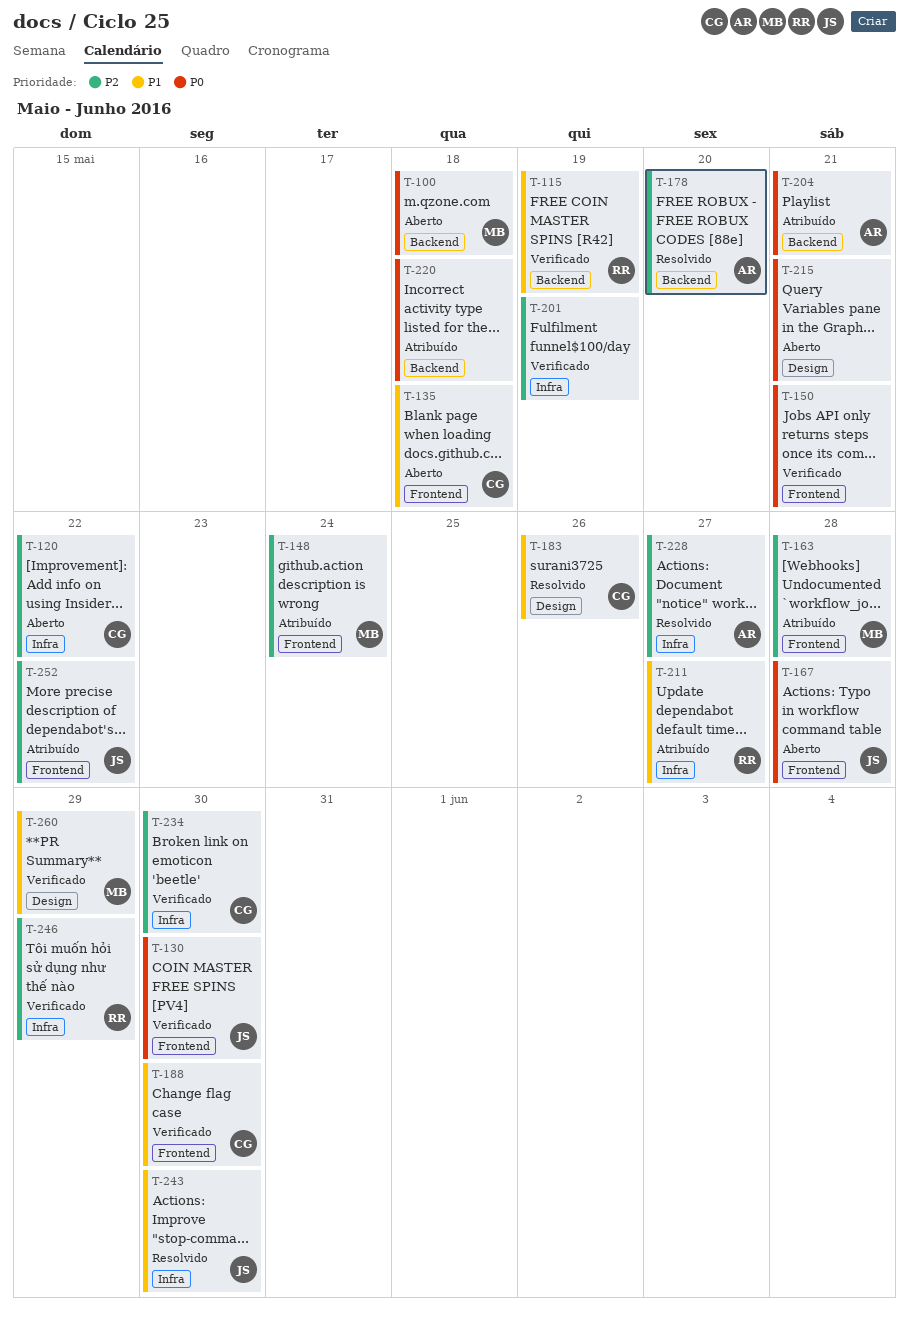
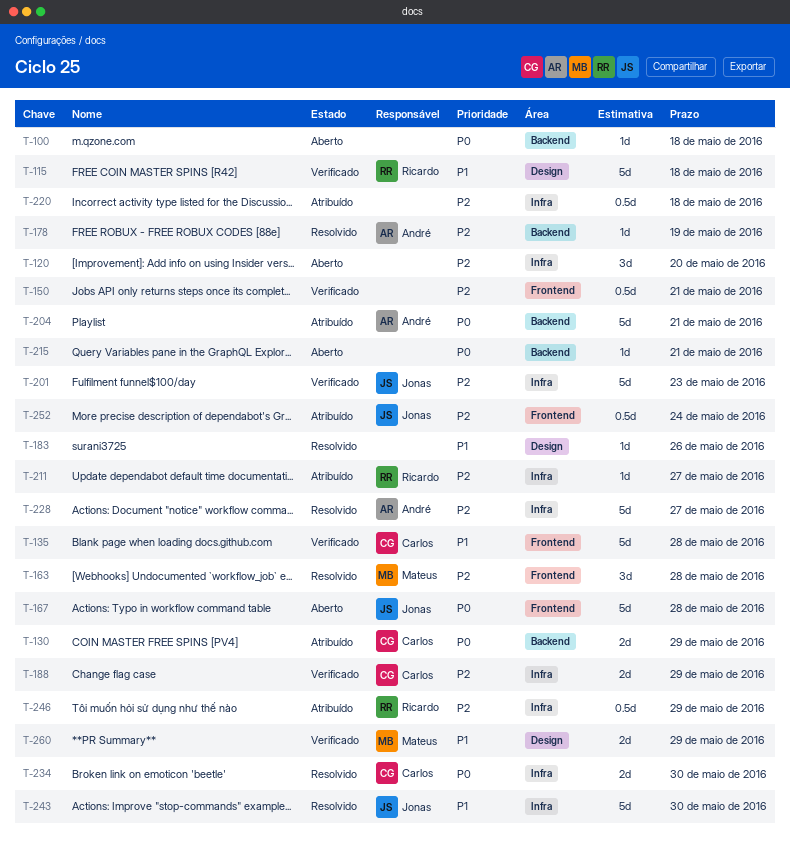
T-100, owner: Mateus -> none
T-115, label: Backend -> Design
T-115, due: May 19 -> May 18
T-120, owner: Carlos -> none
T-120, due: May 22 -> May 20
T-130, status: Verificado -> Atribuído
T-130, owner: Jonas -> Carlos
T-130, label: Frontend -> Backend
T-130, due: May 30 -> May 29
T-135, status: Aberto -> Verificado
T-135, due: May 18 -> May 28
T-148: present -> none
T-150, priority: P0 -> P2
T-163, status: Atribuído -> Resolvido
T-178, due: May 20 -> May 19
T-183, owner: Carlos -> none
T-188, priority: P1 -> P2
T-188, label: Frontend -> Infra
T-188, due: May 30 -> May 29
T-201, owner: none -> Jonas
T-201, due: May 19 -> May 23
T-211, priority: P1 -> P2
T-215, label: Design -> Backend
T-220, priority: P0 -> P2
T-220, label: Backend -> Infra
T-234, status: Verificado -> Resolvido
T-234, priority: P2 -> P0
T-246, status: Verificado -> Atribuído
T-252, due: May 22 -> May 24

